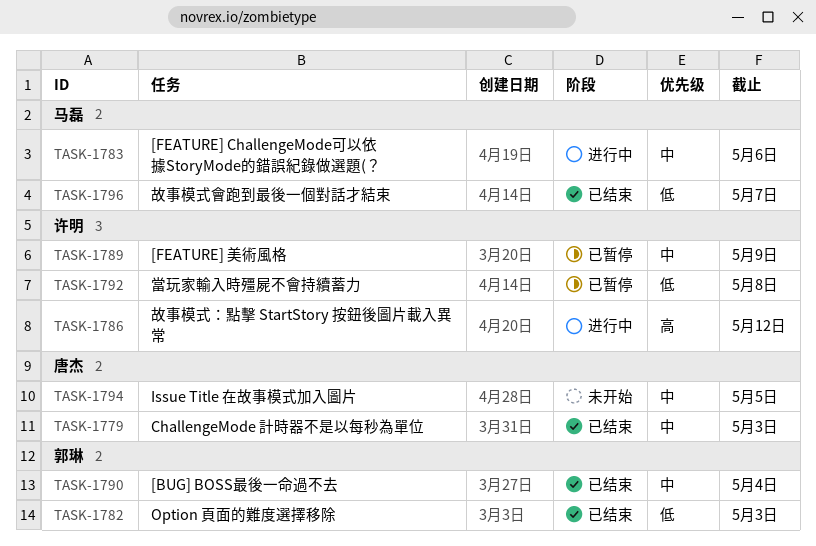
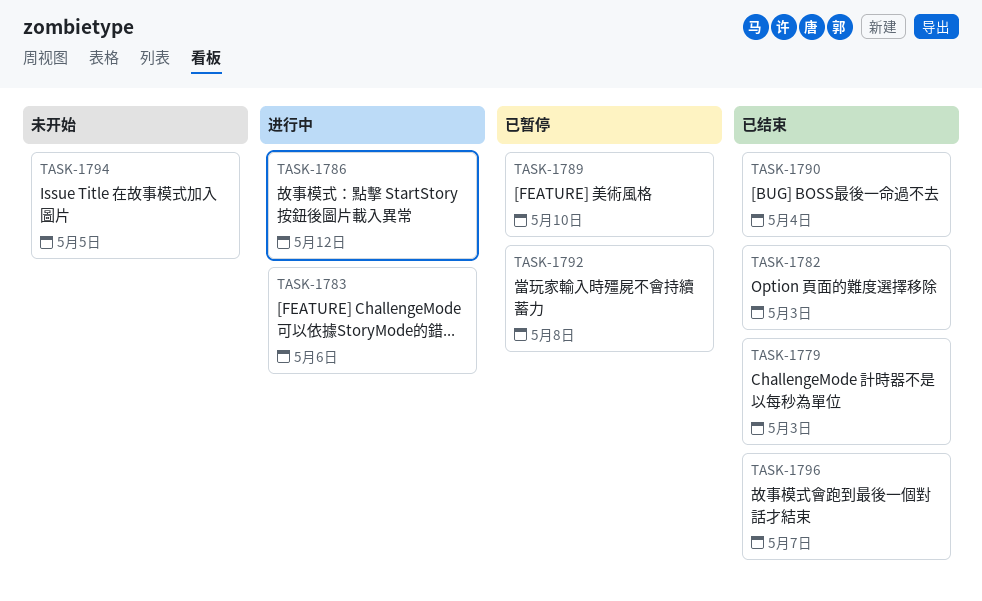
TASK-1789, due: May 9 -> May 10

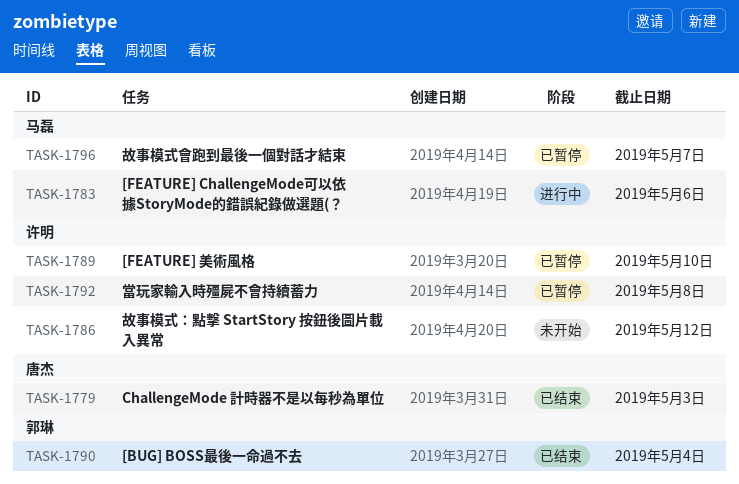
TASK-1782: present -> none
TASK-1786, status: 进行中 -> 未开始
TASK-1794: present -> none
TASK-1796, status: 已结束 -> 已暂停

